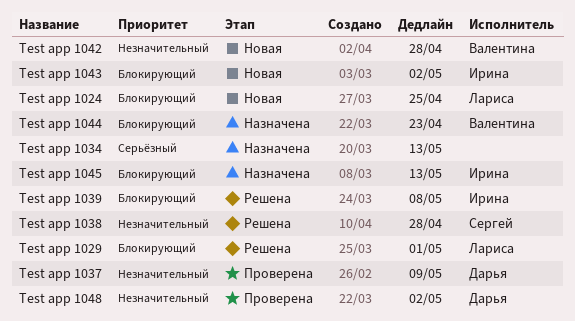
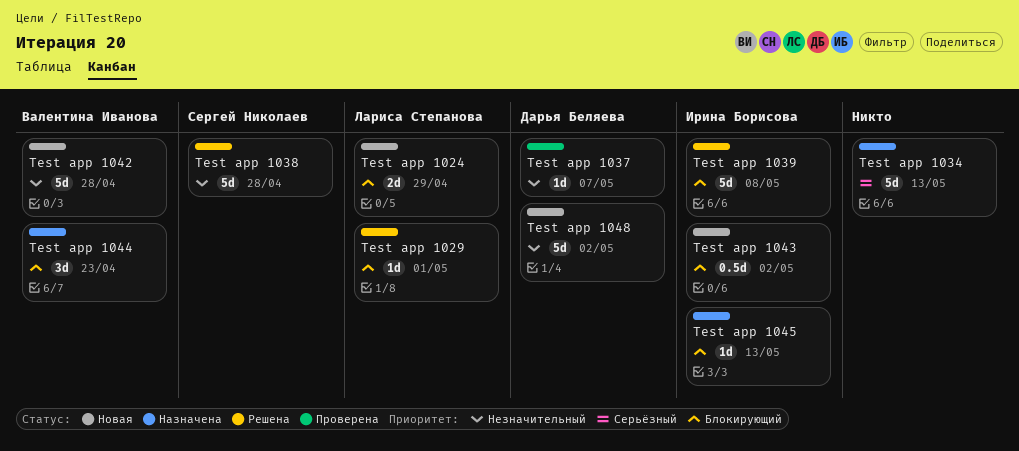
Test app 1024, due: Apr 25 -> Apr 29
Test app 1037, due: May 9 -> May 7
Test app 1048, status: Проверена -> Новая

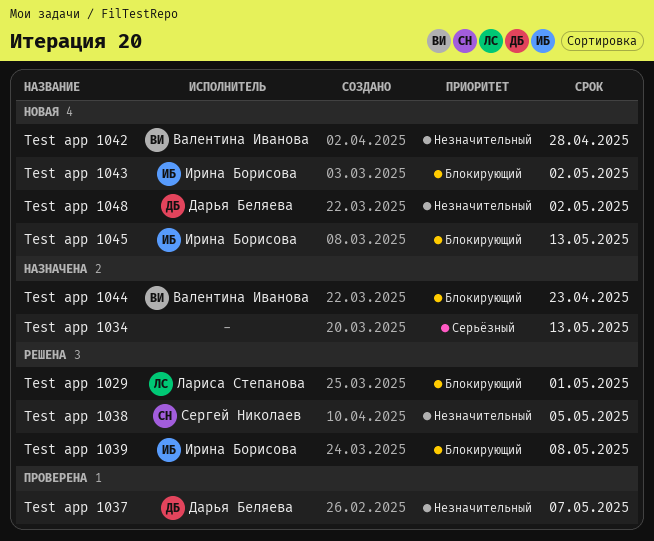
Test app 1024: present -> none
Test app 1038, due: Apr 28 -> May 5
Test app 1045, status: Назначена -> Новая

